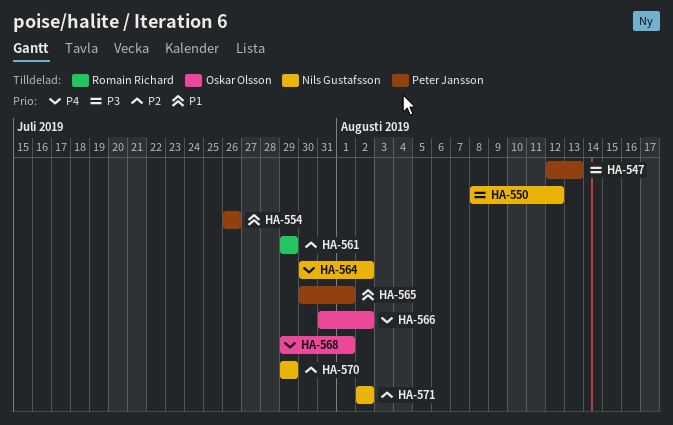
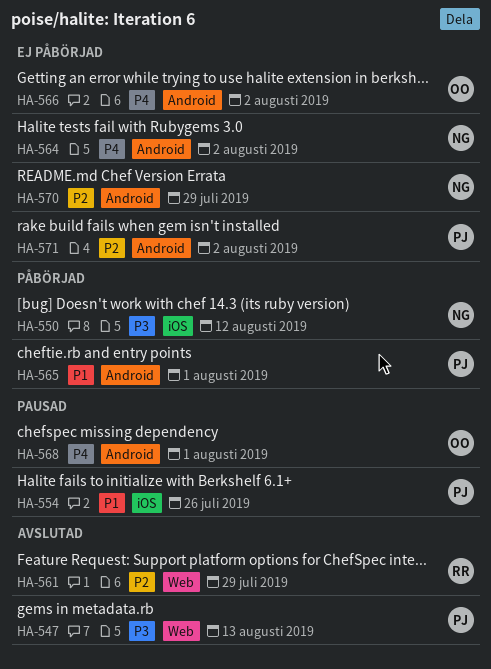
HA-571, owner: Nils Gustafsson -> Peter Jansson

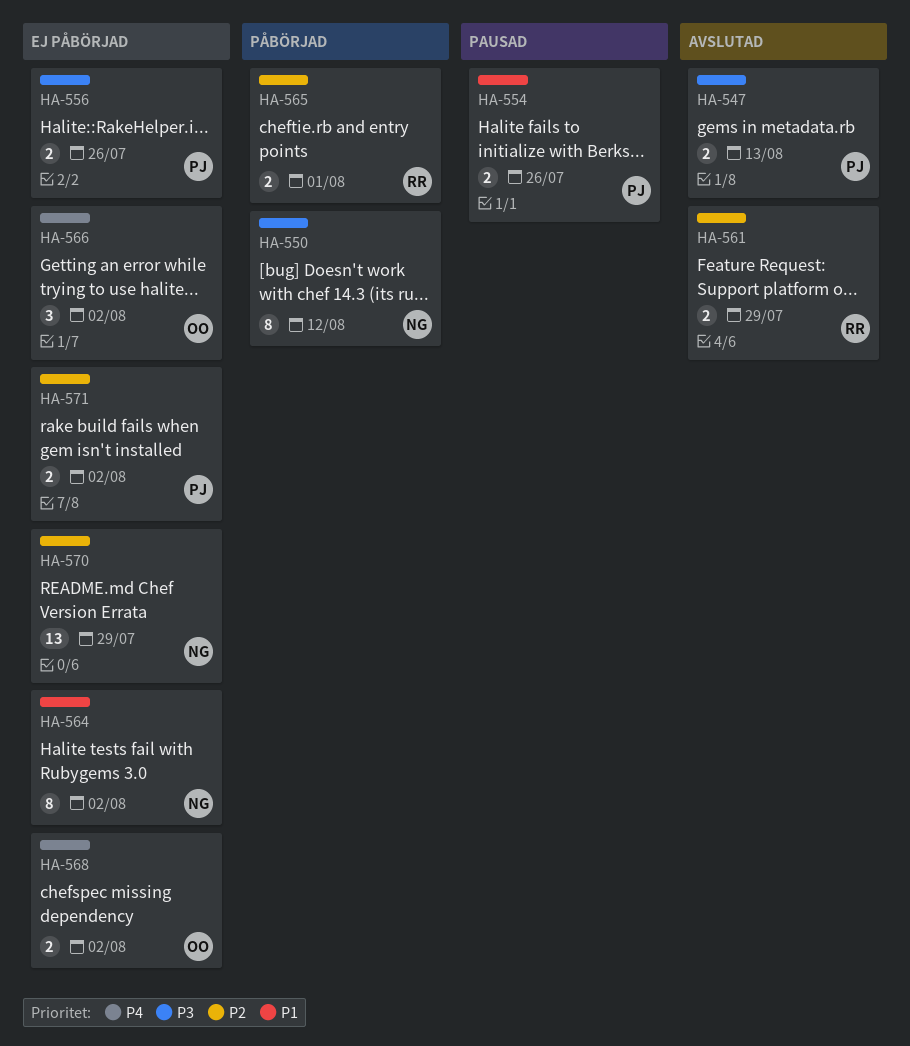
HA-556: none -> present
HA-564, priority: P4 -> P1
HA-565, owner: PJ -> RR
HA-565, priority: P1 -> P2
HA-568, status: Pausad -> Ej påbörjad
HA-568, due: Aug 1 -> Aug 2

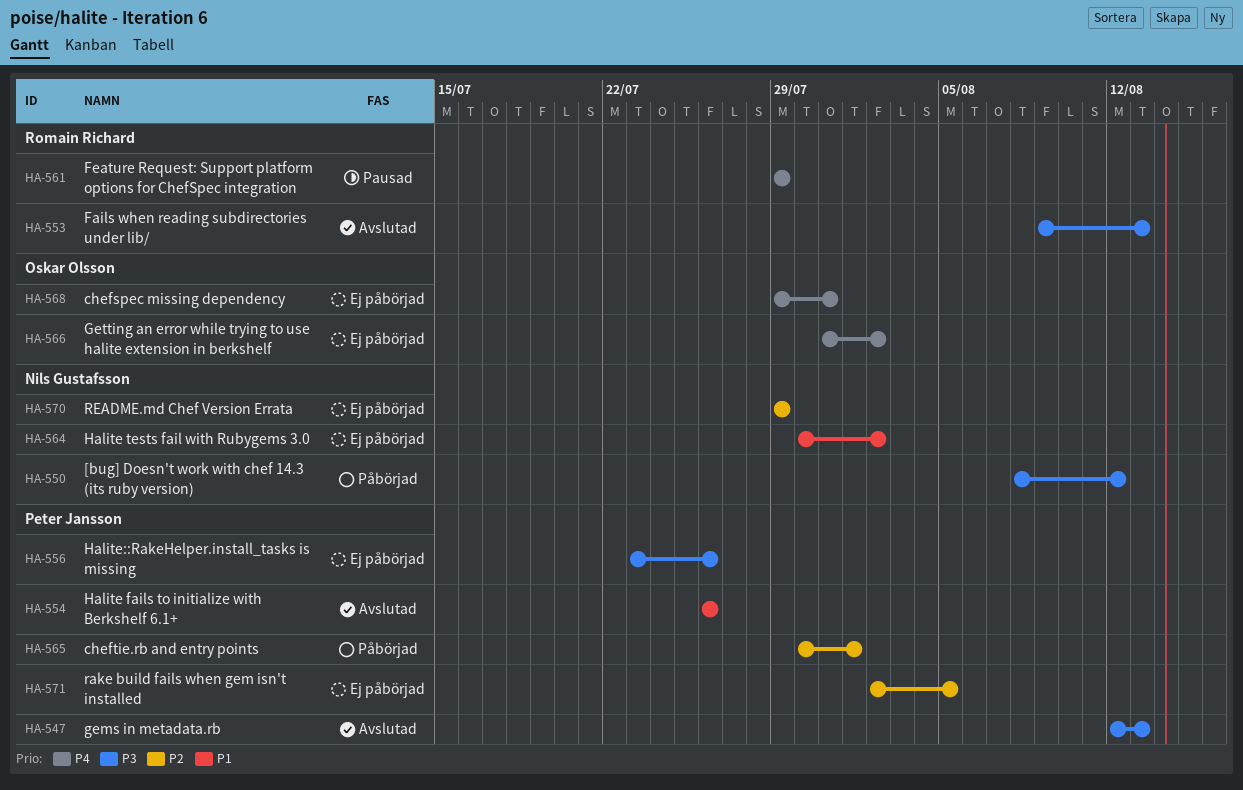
HA-553: none -> present
HA-554, status: Pausad -> Avslutad
HA-561, status: Avslutad -> Pausad
HA-561, priority: P2 -> P4
HA-565, owner: Romain Richard -> Peter Jansson
HA-568, due: Aug 2 -> Jul 31
HA-571, due: Aug 2 -> Aug 5

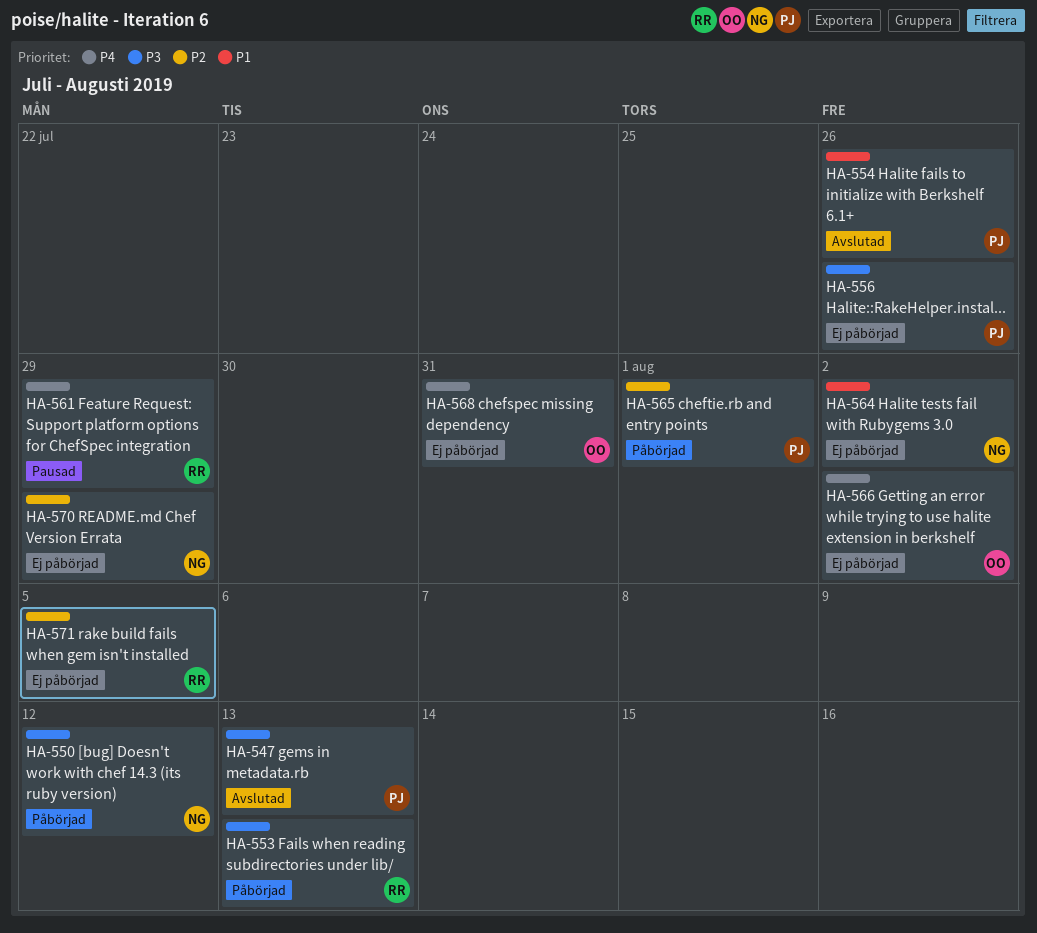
HA-553, status: Avslutad -> Påbörjad
HA-571, owner: Peter Jansson -> Romain Richard

